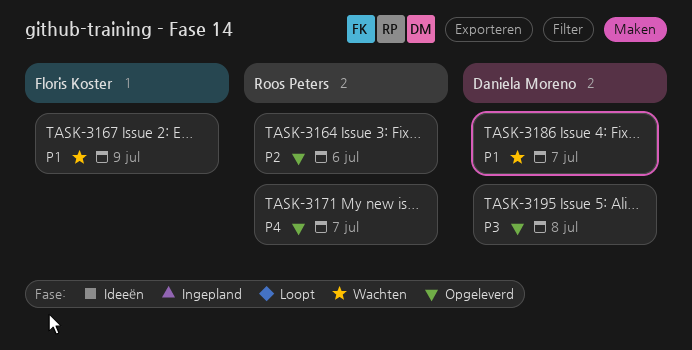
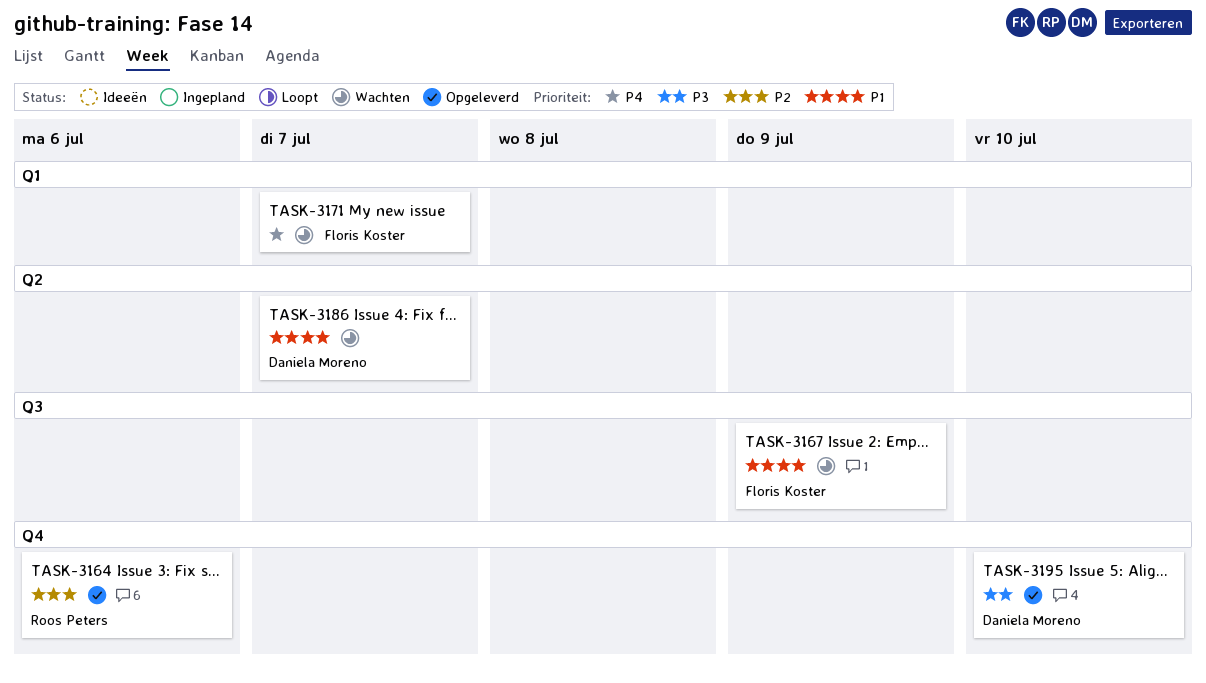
TASK-3171, status: Opgeleverd -> Wachten
TASK-3171, owner: Roos Peters -> Floris Koster
TASK-3195, due: Jul 8 -> Jul 10

